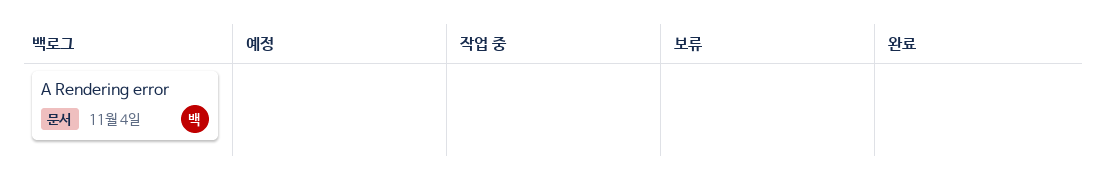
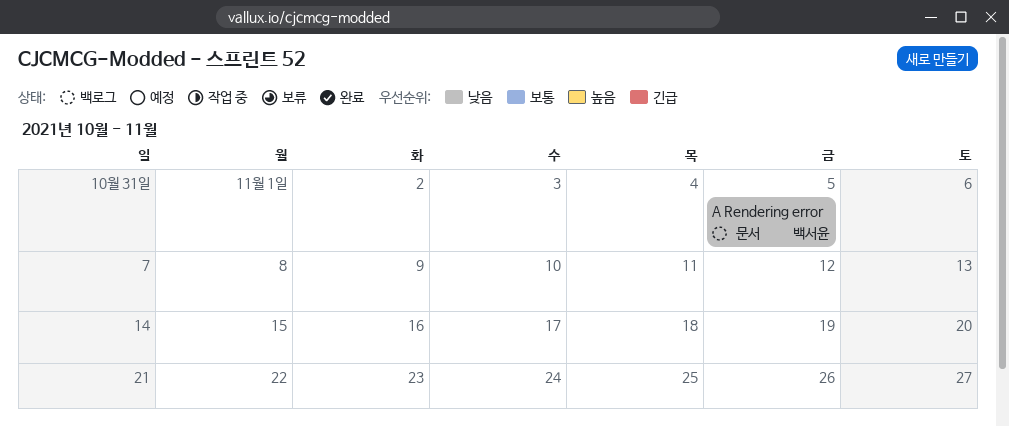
A Rendering error, due: Nov 4 -> Nov 5

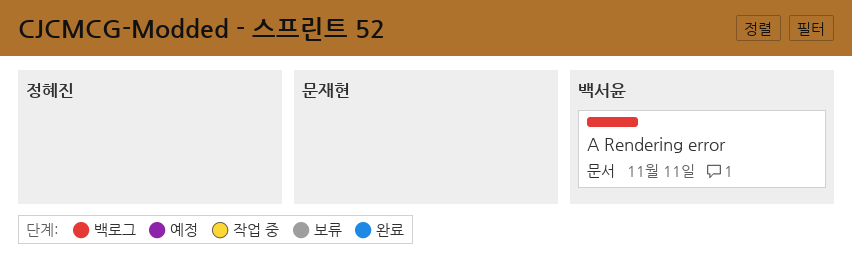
A Rendering error, due: Nov 5 -> Nov 11

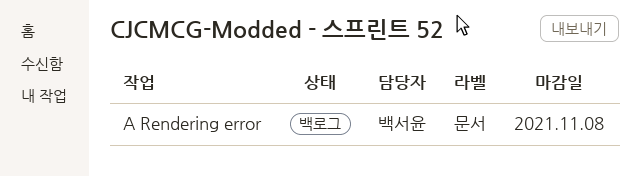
A Rendering error, due: Nov 11 -> Nov 8

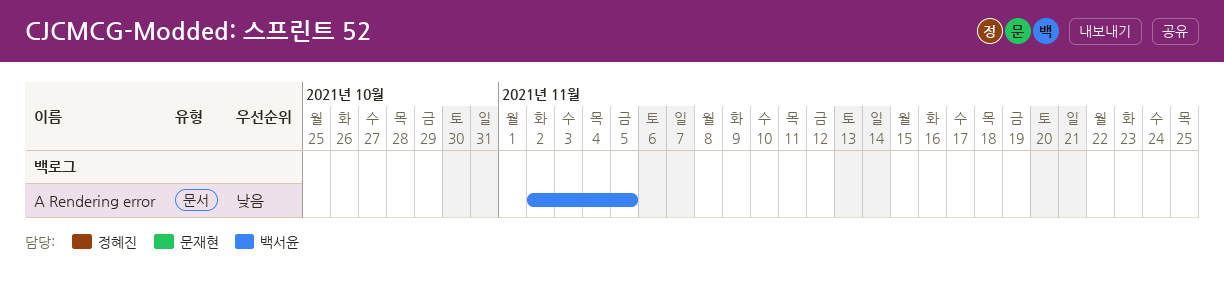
A Rendering error, due: Nov 8 -> Nov 5

